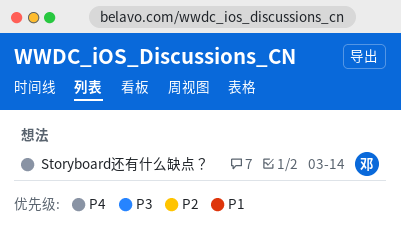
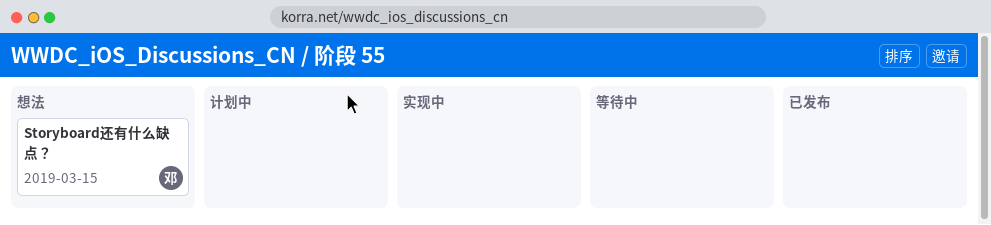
Storyboard还有什么缺点？, due: Mar 14 -> Mar 15

